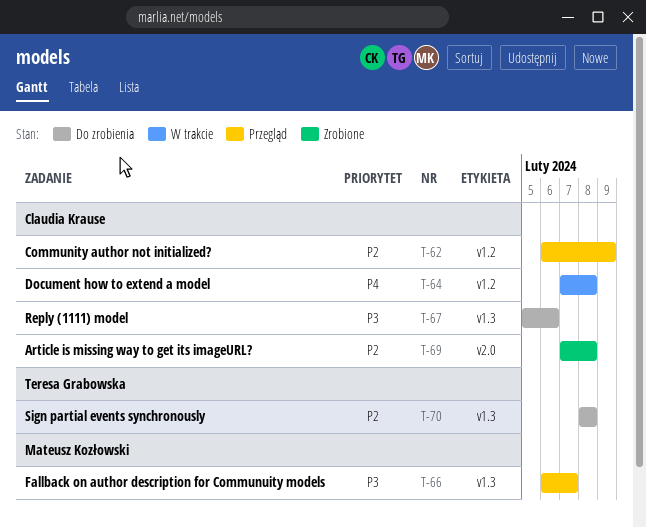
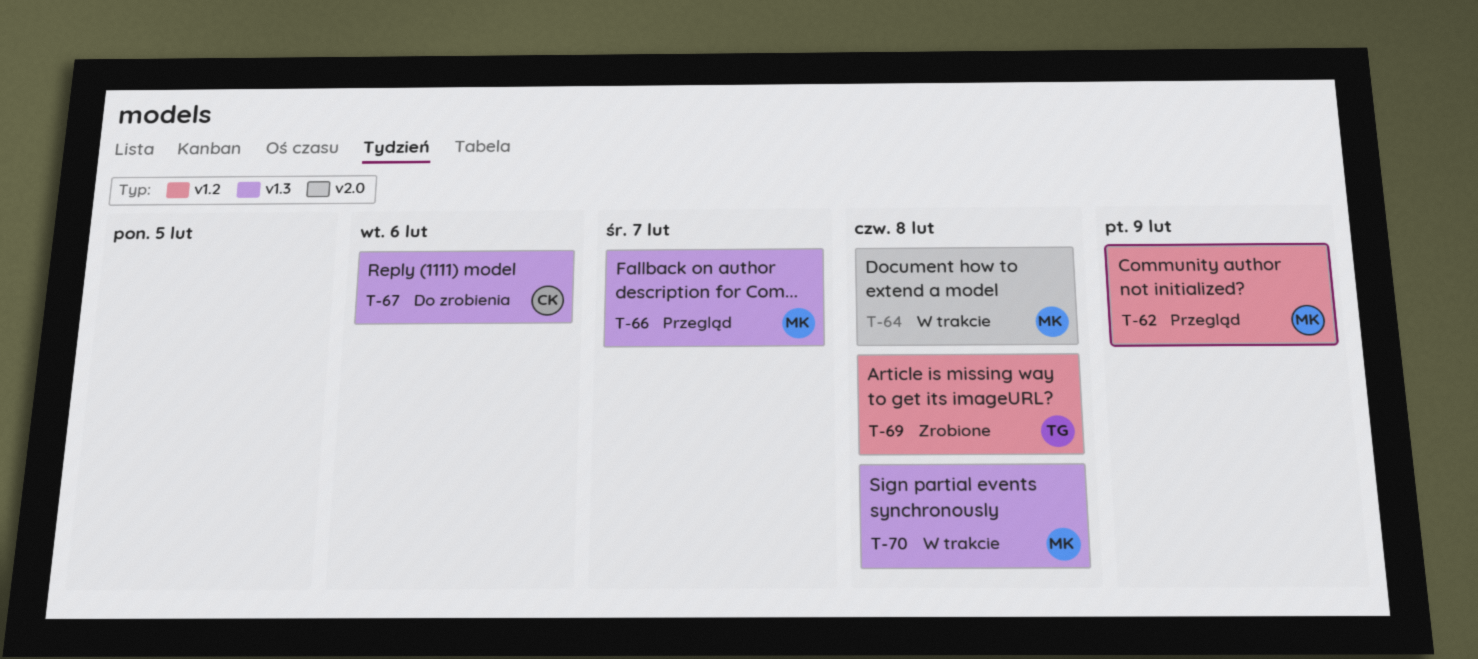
T-62, owner: Claudia Krause -> Mateusz Kozłowski
T-64, owner: Claudia Krause -> Mateusz Kozłowski
T-64, label: v1.2 -> v2.0
T-69, owner: Claudia Krause -> Teresa Grabowska
T-69, label: v2.0 -> v1.2
T-70, status: Do zrobienia -> W trakcie
T-70, owner: Teresa Grabowska -> Mateusz Kozłowski

